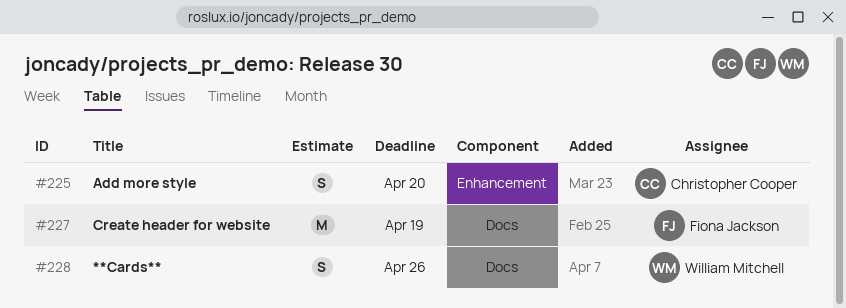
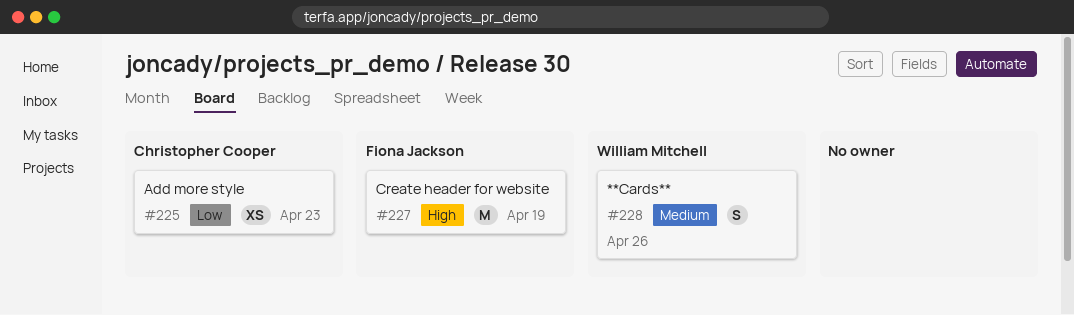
#225, estimate: S -> XS
#225, due: Apr 20 -> Apr 23

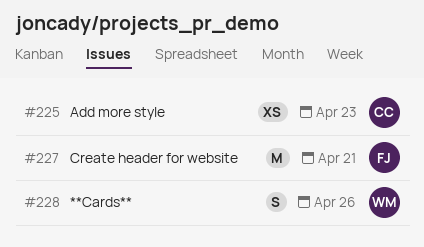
#227, due: Apr 19 -> Apr 21

